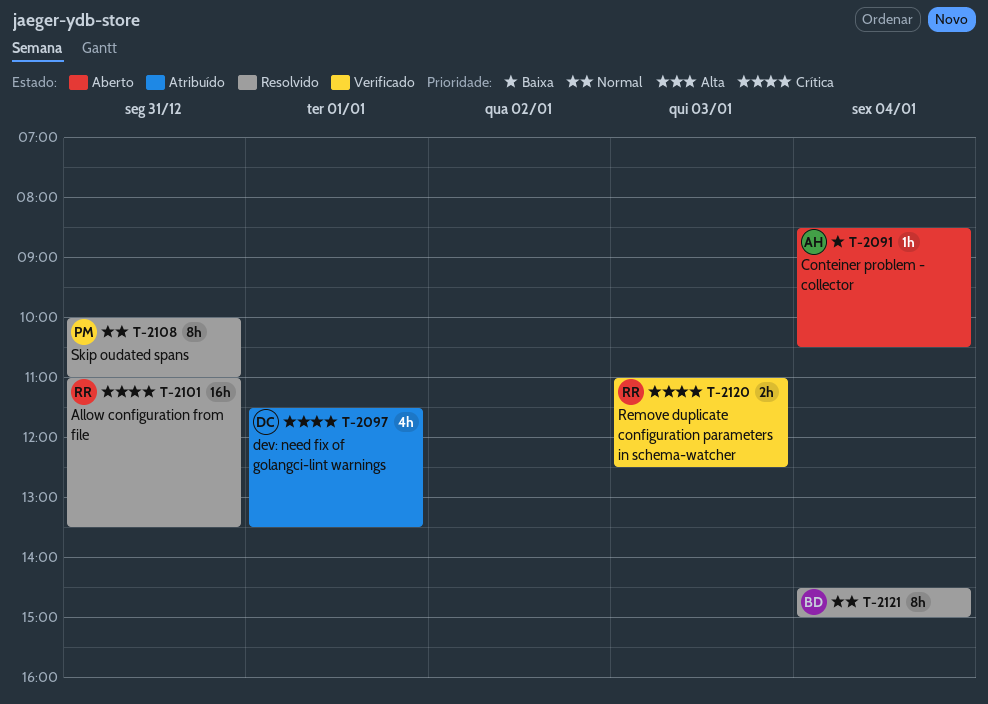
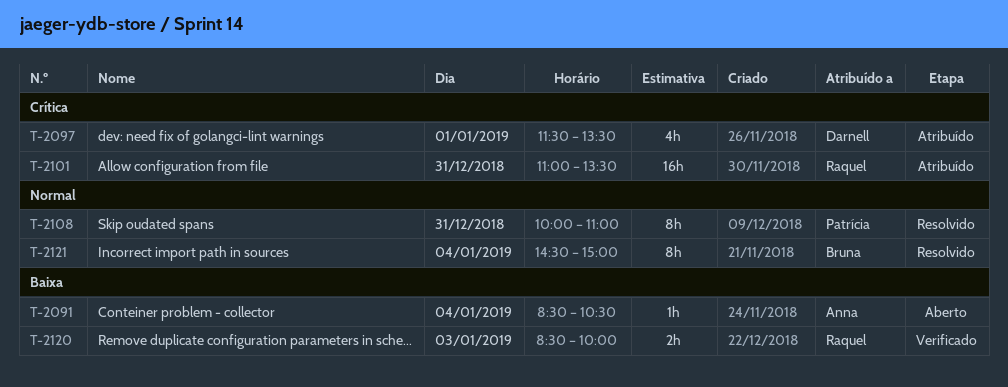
T-2101, status: Resolvido -> Atribuído
T-2120, priority: Crítica -> Baixa
T-2120, begins: 11:00 -> 08:30
T-2120, ends: 12:30 -> 10:00

